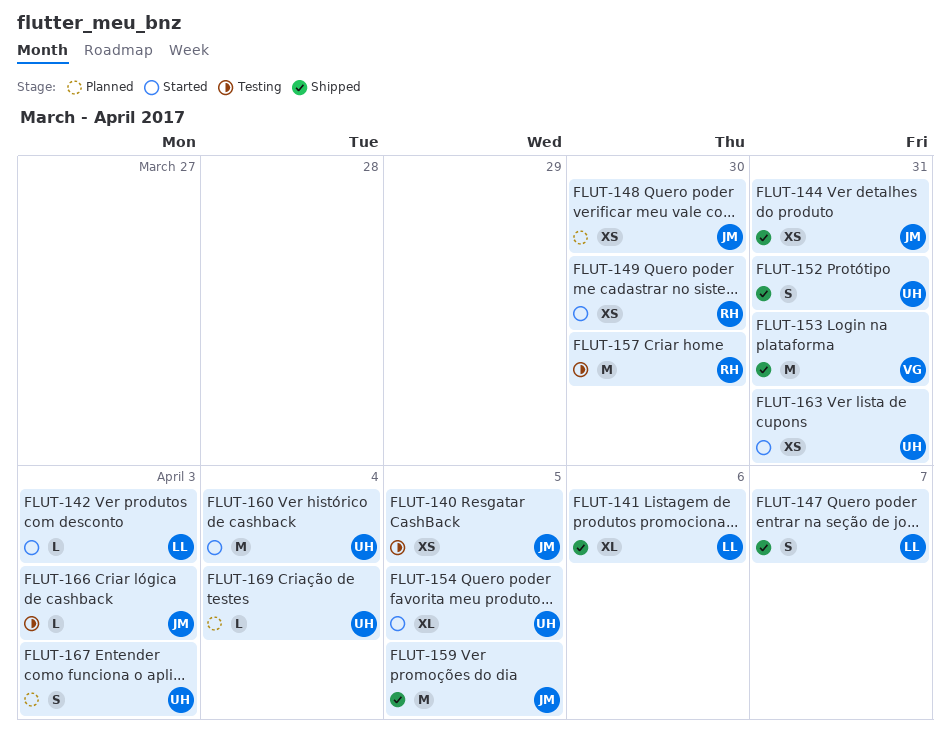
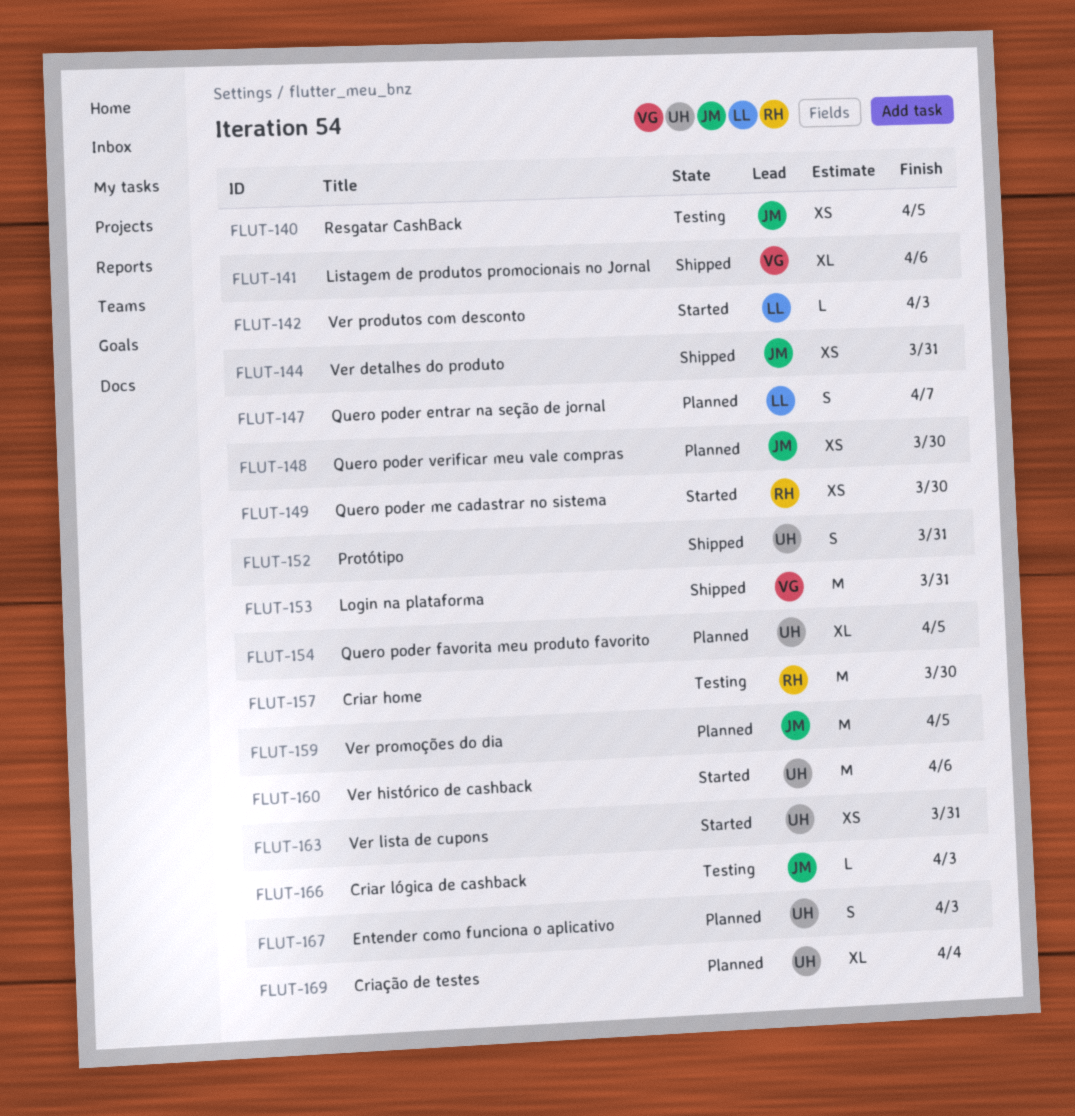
FLUT-141, owner: LL -> VG
FLUT-147, status: Shipped -> Planned
FLUT-154, status: Started -> Planned
FLUT-159, status: Shipped -> Planned
FLUT-160, due: Apr 4 -> Apr 6
FLUT-169, estimate: L -> XL

